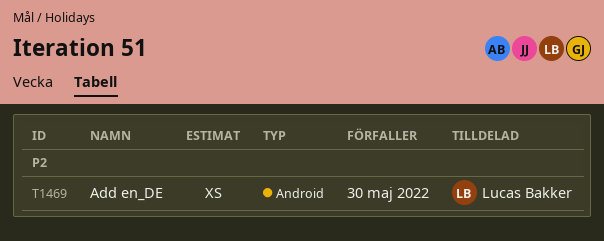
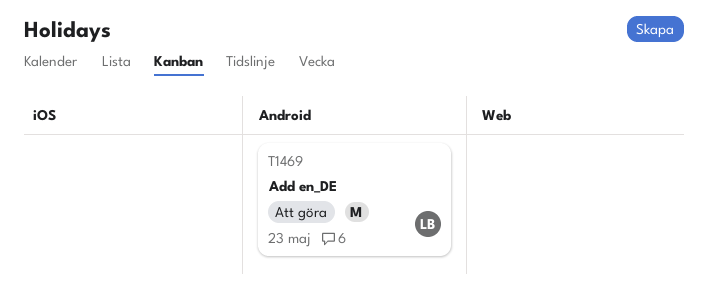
T1469, estimate: XS -> M
T1469, due: May 30 -> May 23

